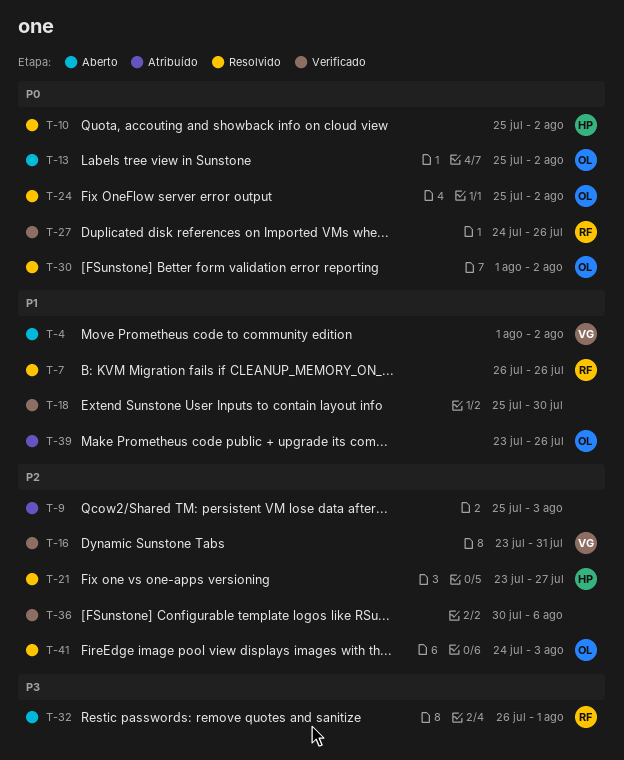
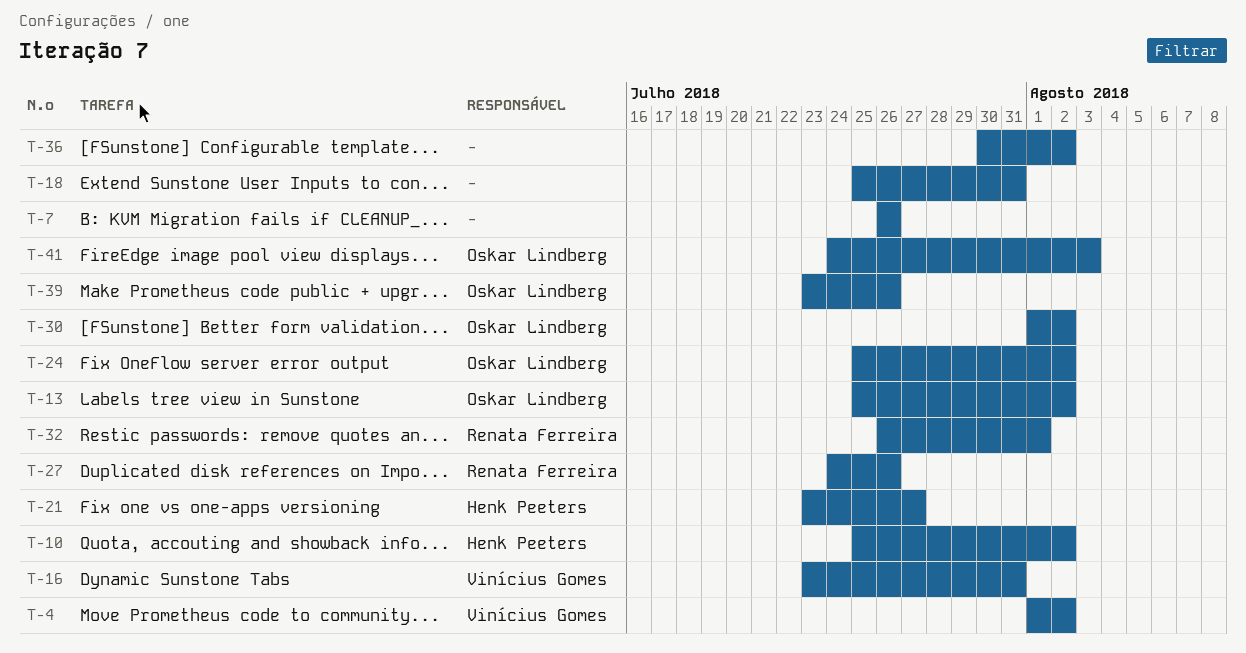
T-7, owner: Renata Ferreira -> none
T-9: present -> none
T-18, due: Jul 30 -> Jul 31
T-36, due: Aug 6 -> Aug 2

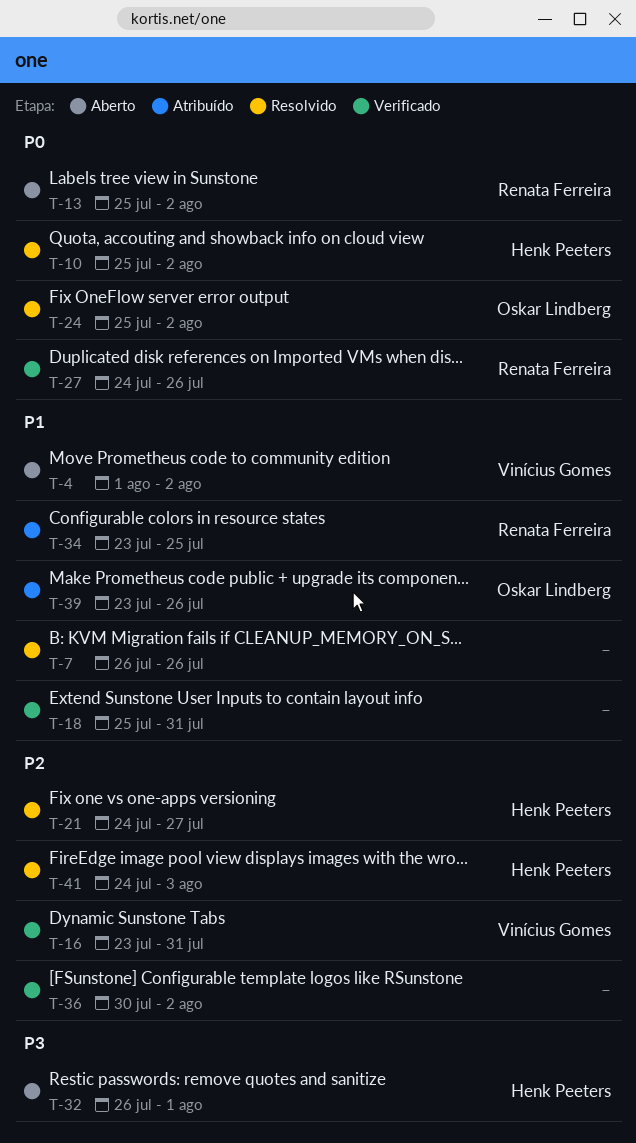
T-13, owner: Oskar Lindberg -> Renata Ferreira
T-21, start: Jul 23 -> Jul 24
T-30: present -> none
T-32, owner: Renata Ferreira -> Henk Peeters
T-34: none -> present
T-41, owner: Oskar Lindberg -> Henk Peeters

